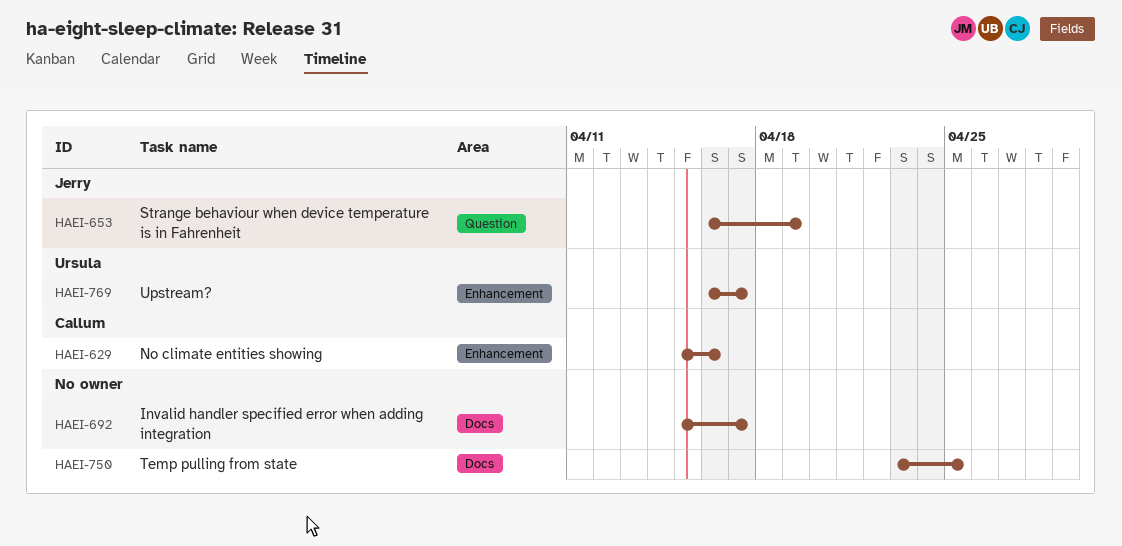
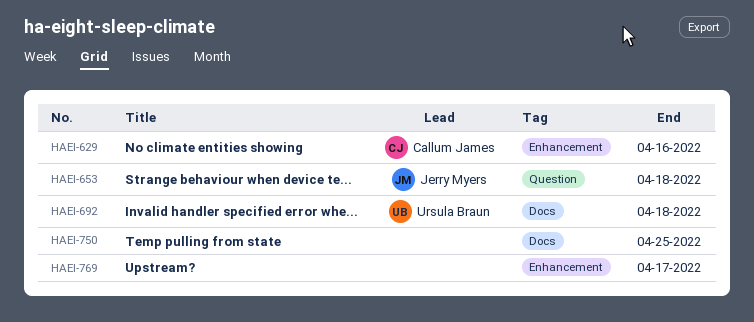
HAEI-653, due: Apr 19 -> Apr 18
HAEI-692, owner: none -> Ursula Braun
HAEI-692, due: Apr 17 -> Apr 18
HAEI-769, owner: Ursula Braun -> none

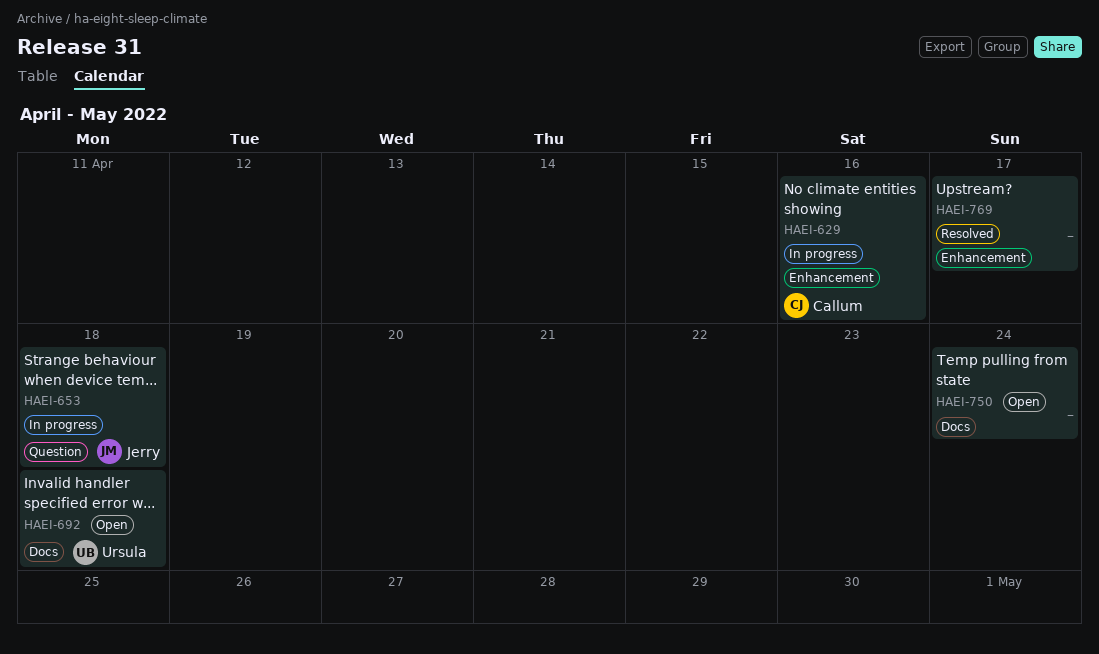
HAEI-750, due: Apr 25 -> Apr 24

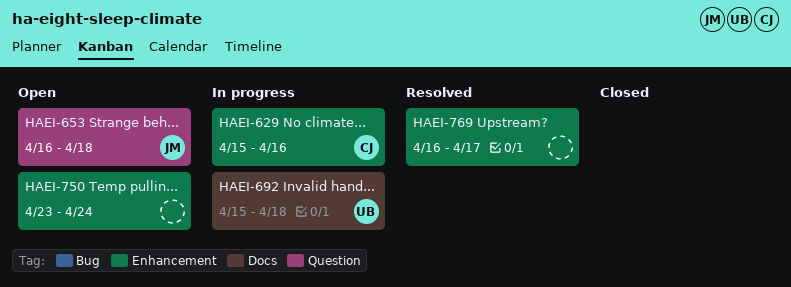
HAEI-653, status: In progress -> Open
HAEI-692, status: Open -> In progress
HAEI-750, label: Docs -> Enhancement

